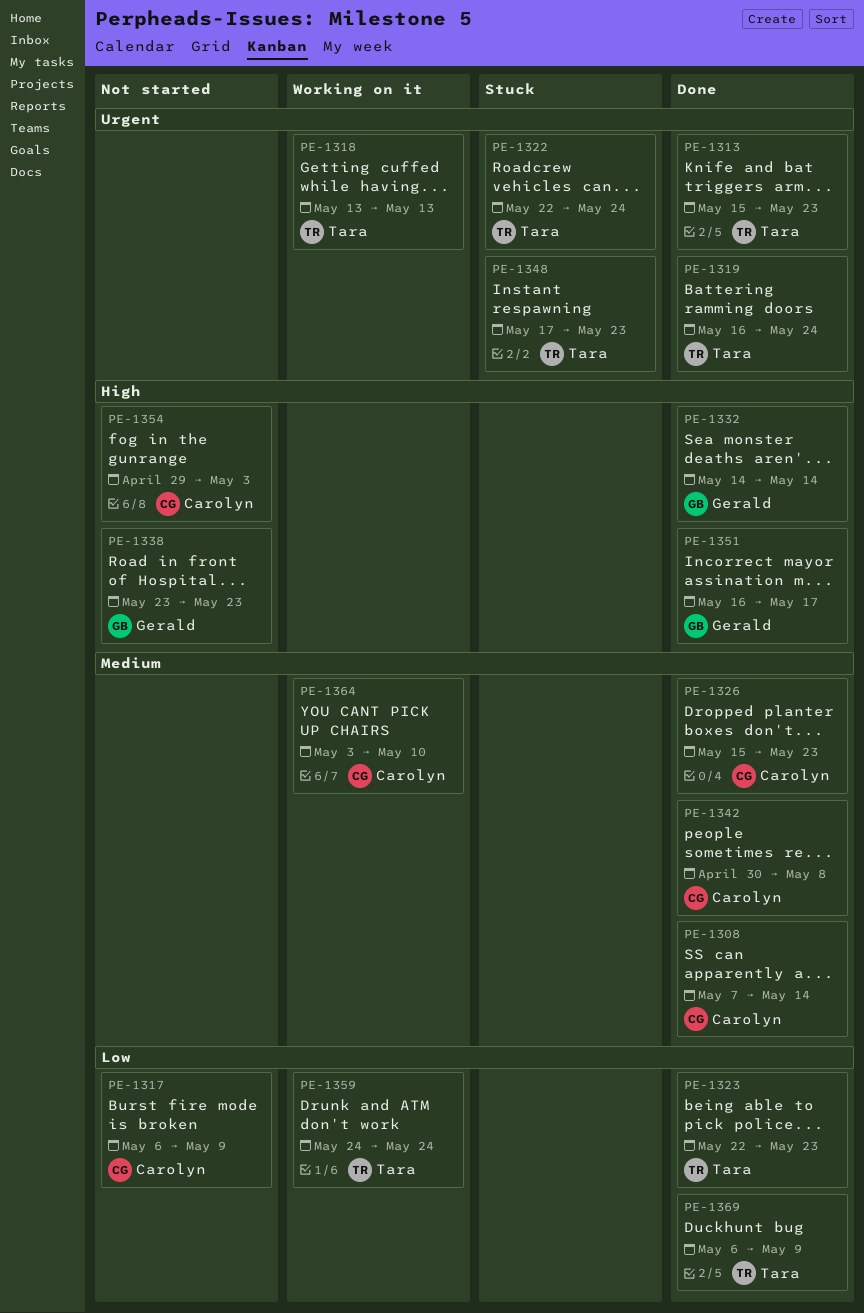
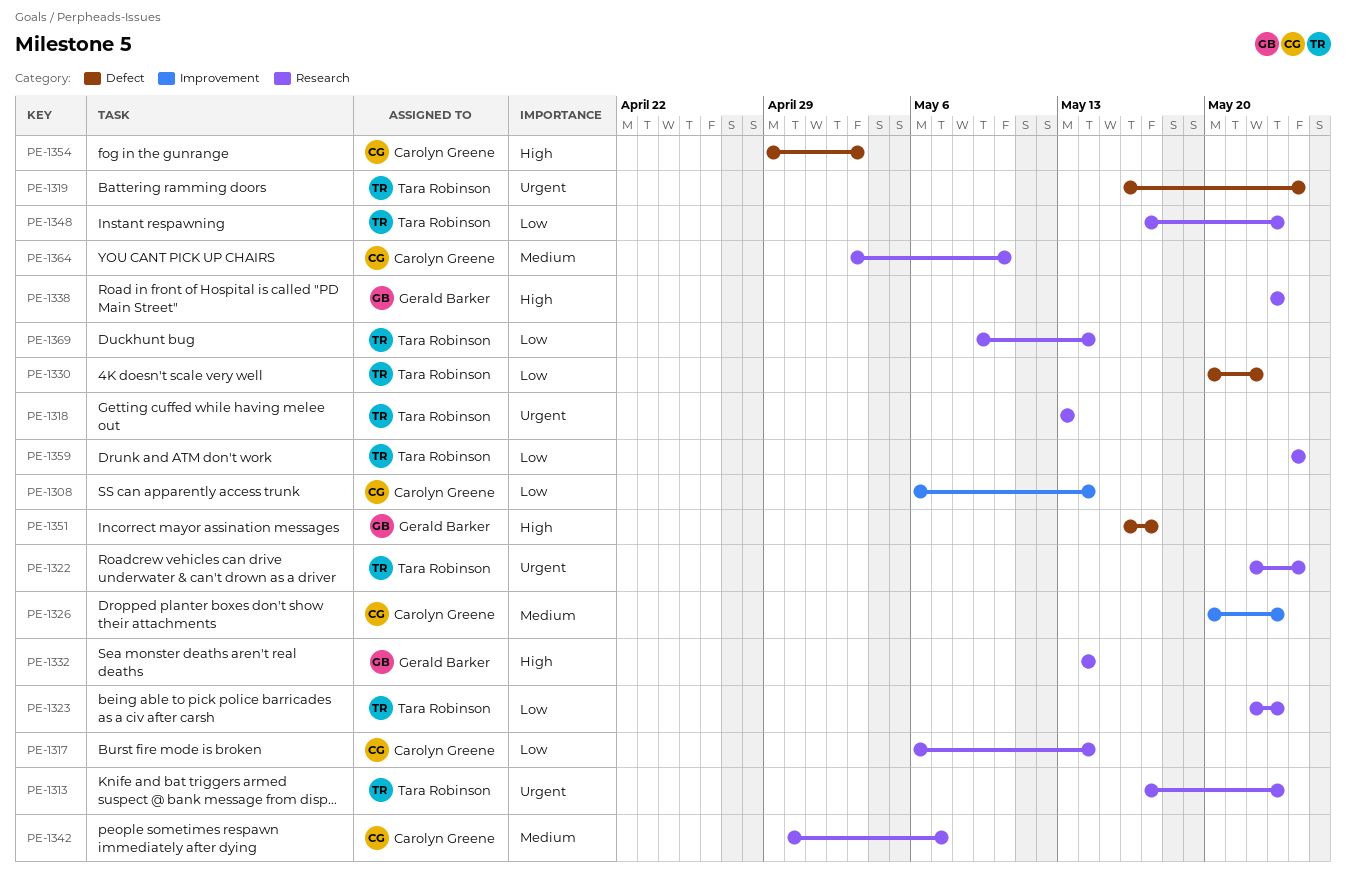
PE-1308, priority: Medium -> Low
PE-1308, start: May 7 -> May 6
PE-1313, start: May 15 -> May 17
PE-1317, due: May 9 -> May 14
PE-1326, start: May 15 -> May 20
PE-1330: none -> present
PE-1342, due: May 8 -> May 7
PE-1348, priority: Urgent -> Low
PE-1369, start: May 6 -> May 9
PE-1369, due: May 9 -> May 14

